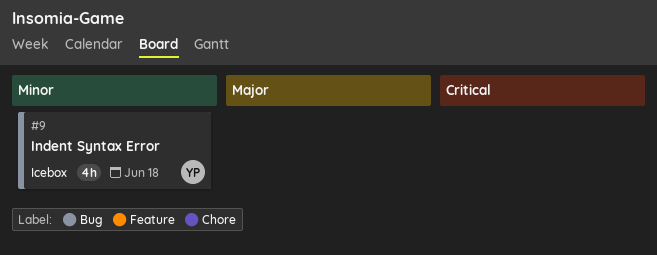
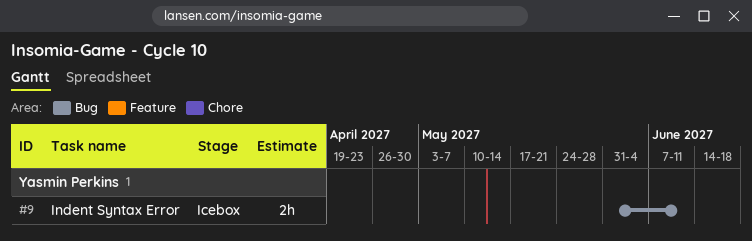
#9, estimate: 4h -> 2h
#9, due: Jun 18 -> Jun 11

